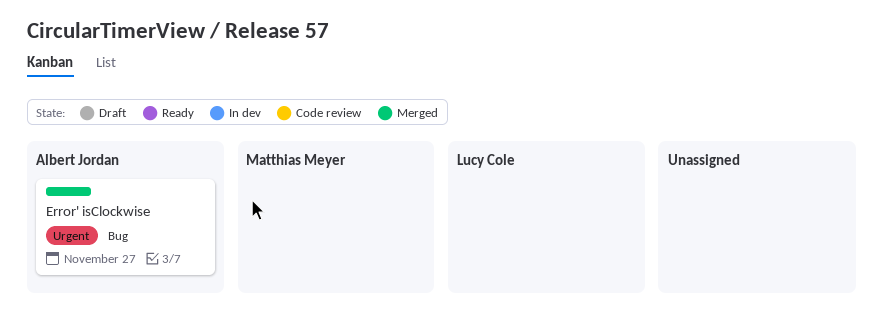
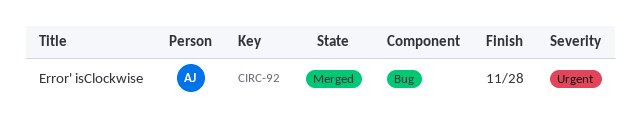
Error' isClockwise, due: Nov 27 -> Nov 28

